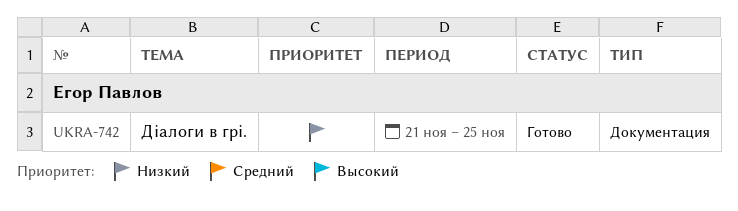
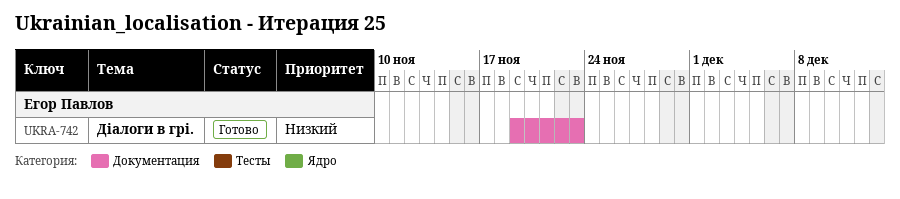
UKRA-742, start: Nov 21 -> Nov 19
UKRA-742, due: Nov 25 -> Nov 23

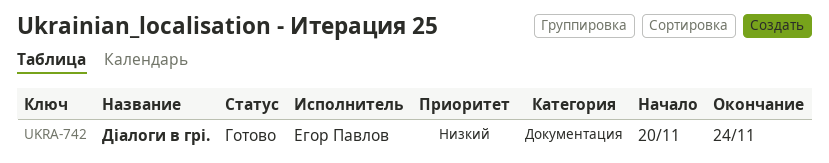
UKRA-742, start: Nov 19 -> Nov 20
UKRA-742, due: Nov 23 -> Nov 24

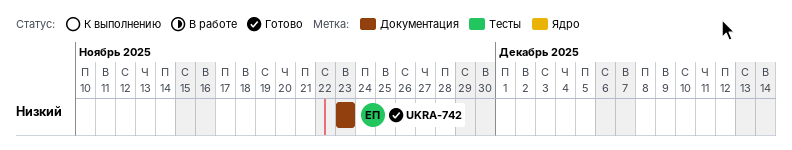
UKRA-742, start: Nov 20 -> Nov 23
UKRA-742, due: Nov 24 -> Nov 23

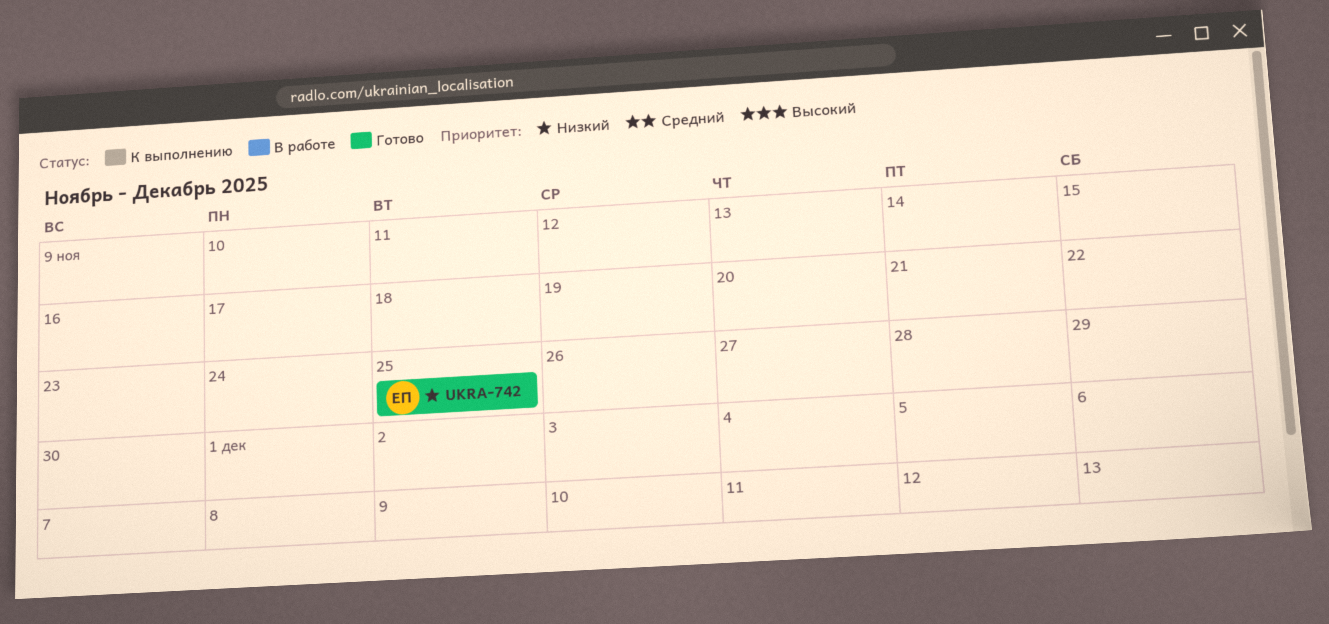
UKRA-742, start: Nov 23 -> Nov 25
UKRA-742, due: Nov 23 -> Nov 25

